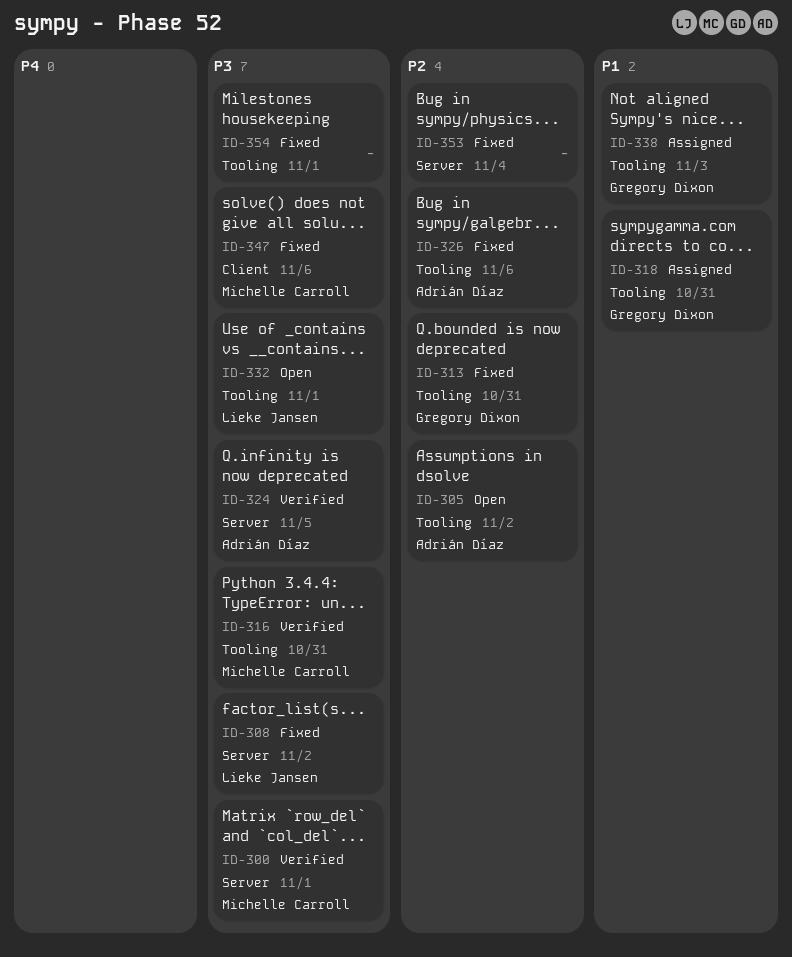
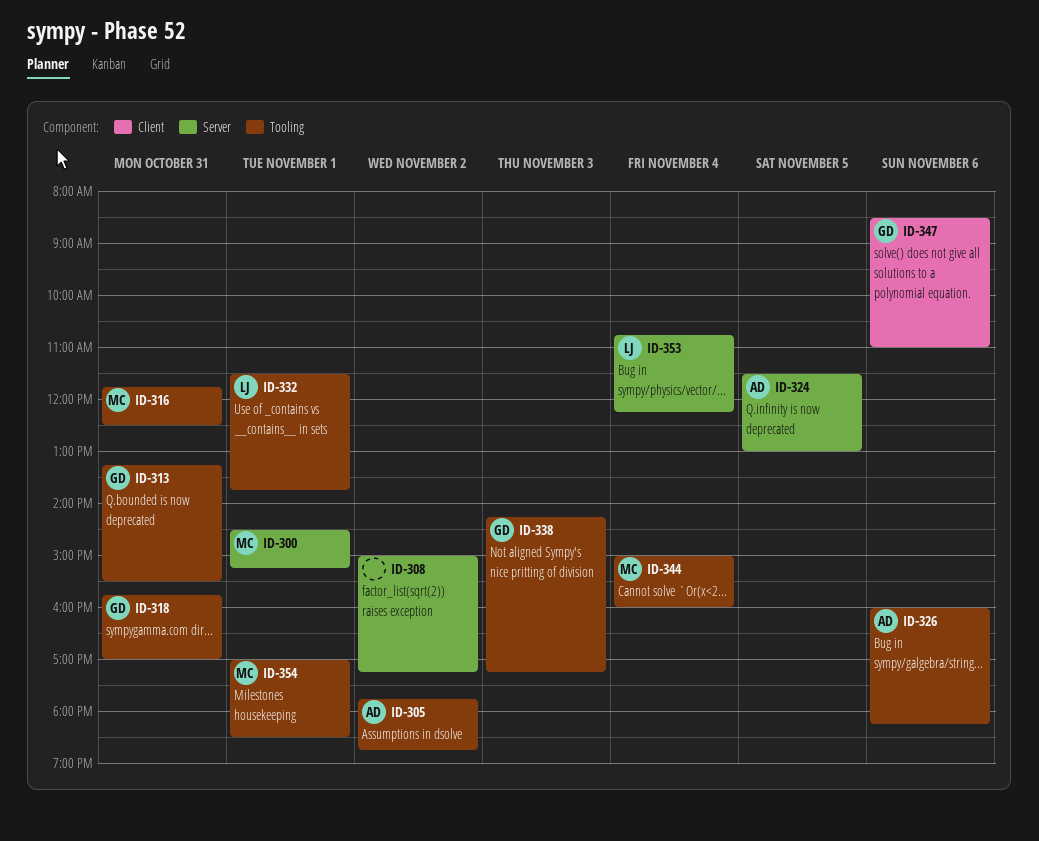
ID-308, owner: Lieke Jansen -> none
ID-344: none -> present
ID-347, owner: Michelle Carroll -> Gregory Dixon
ID-353, owner: none -> Lieke Jansen
ID-354, owner: none -> Michelle Carroll

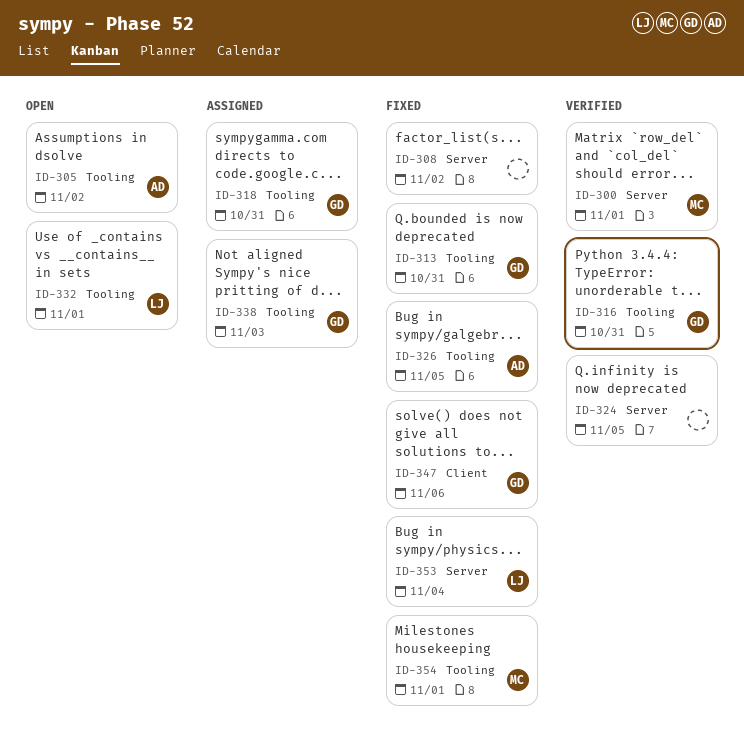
ID-316, owner: MC -> GD
ID-324, owner: AD -> none
ID-326, day: Nov 6 -> Nov 5
ID-344: present -> none

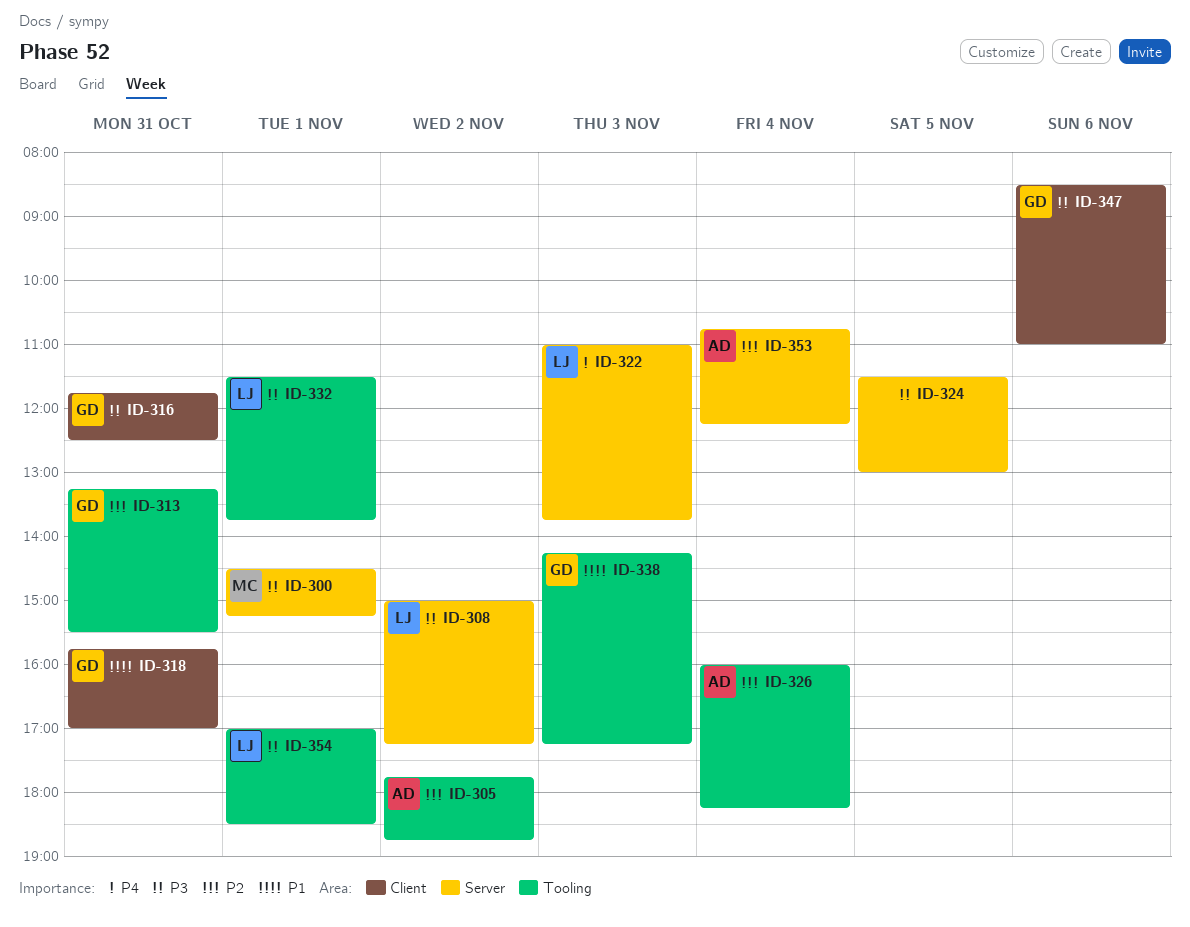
ID-308, owner: none -> LJ
ID-316, label: Tooling -> Client
ID-318, label: Tooling -> Client
ID-322: none -> present
ID-326, day: Nov 5 -> Nov 4
ID-353, owner: LJ -> AD
ID-354, owner: MC -> LJ

